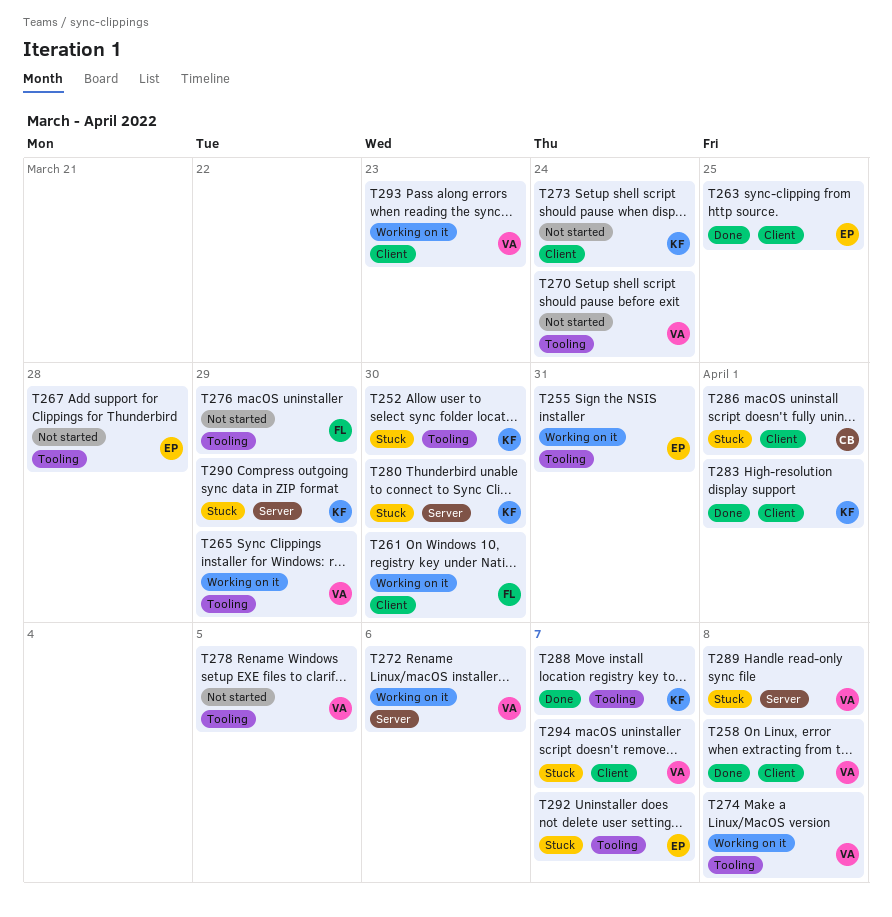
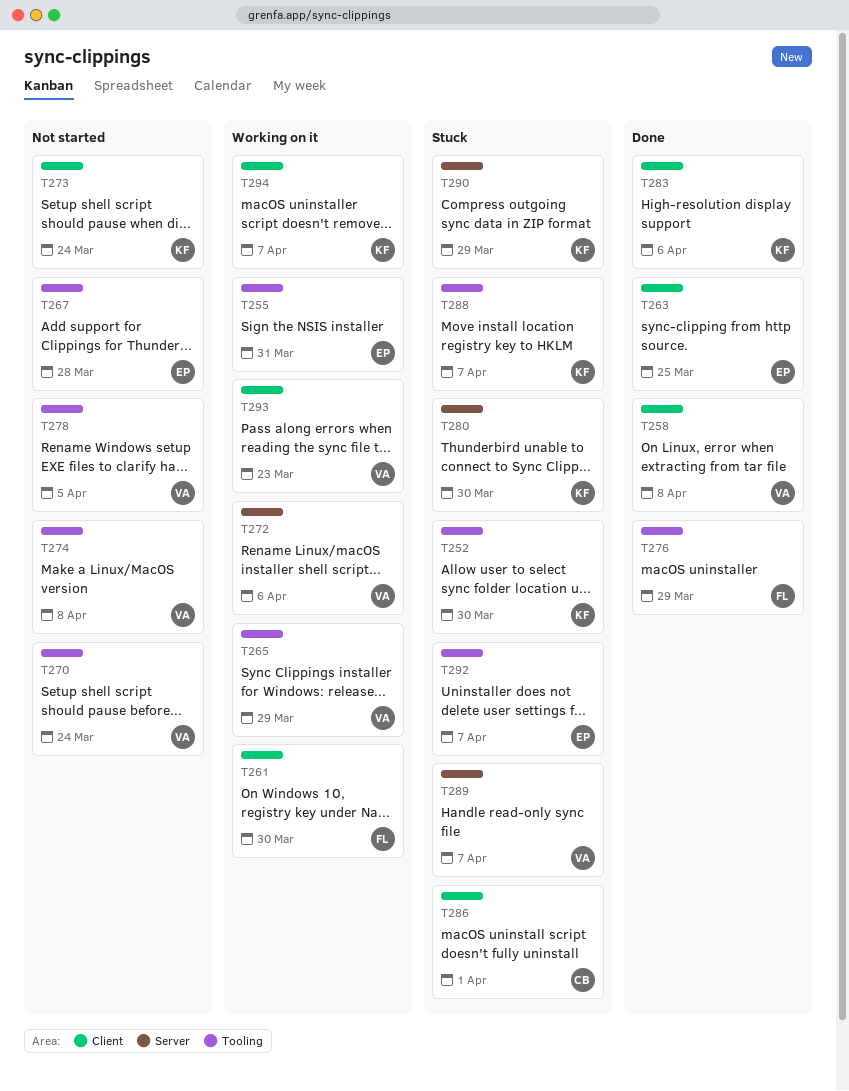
T274, status: Working on it -> Not started
T276, status: Not started -> Done
T283, due: Apr 1 -> Apr 6
T288, status: Done -> Stuck
T289, due: Apr 8 -> Apr 7
T294, status: Stuck -> Working on it
T294, owner: VA -> KF

